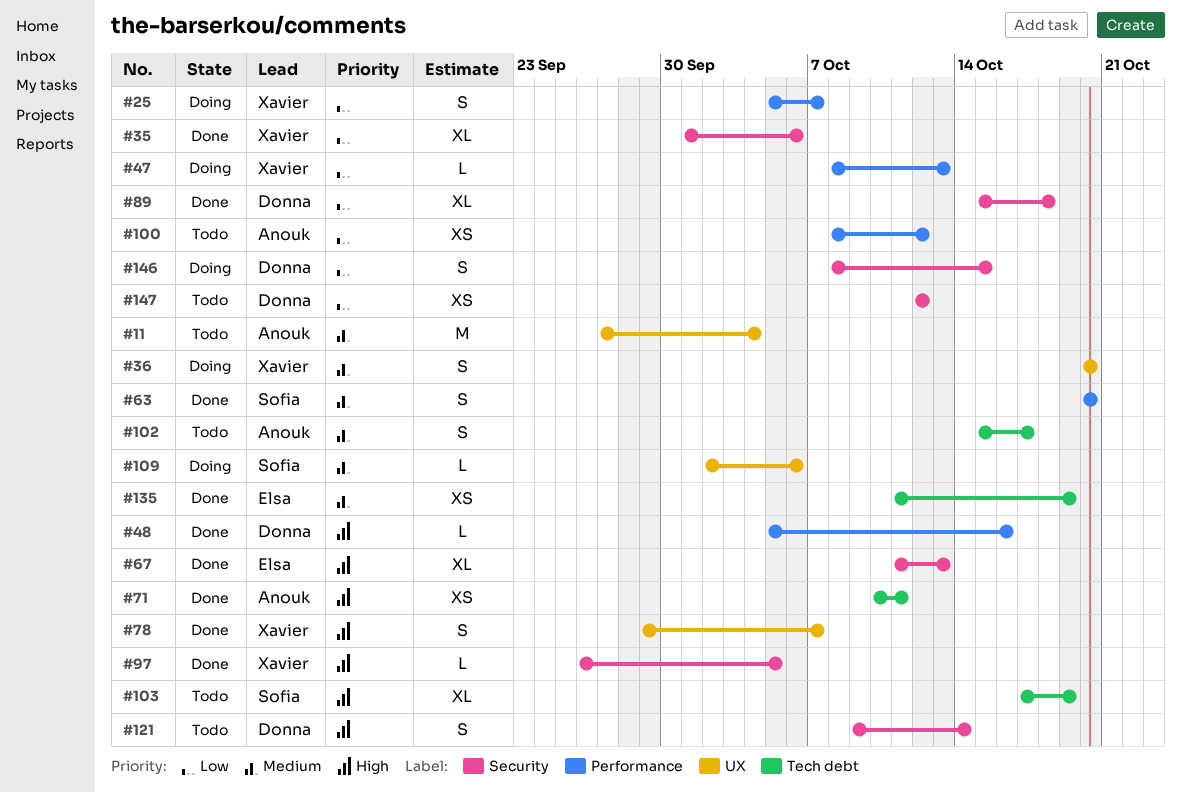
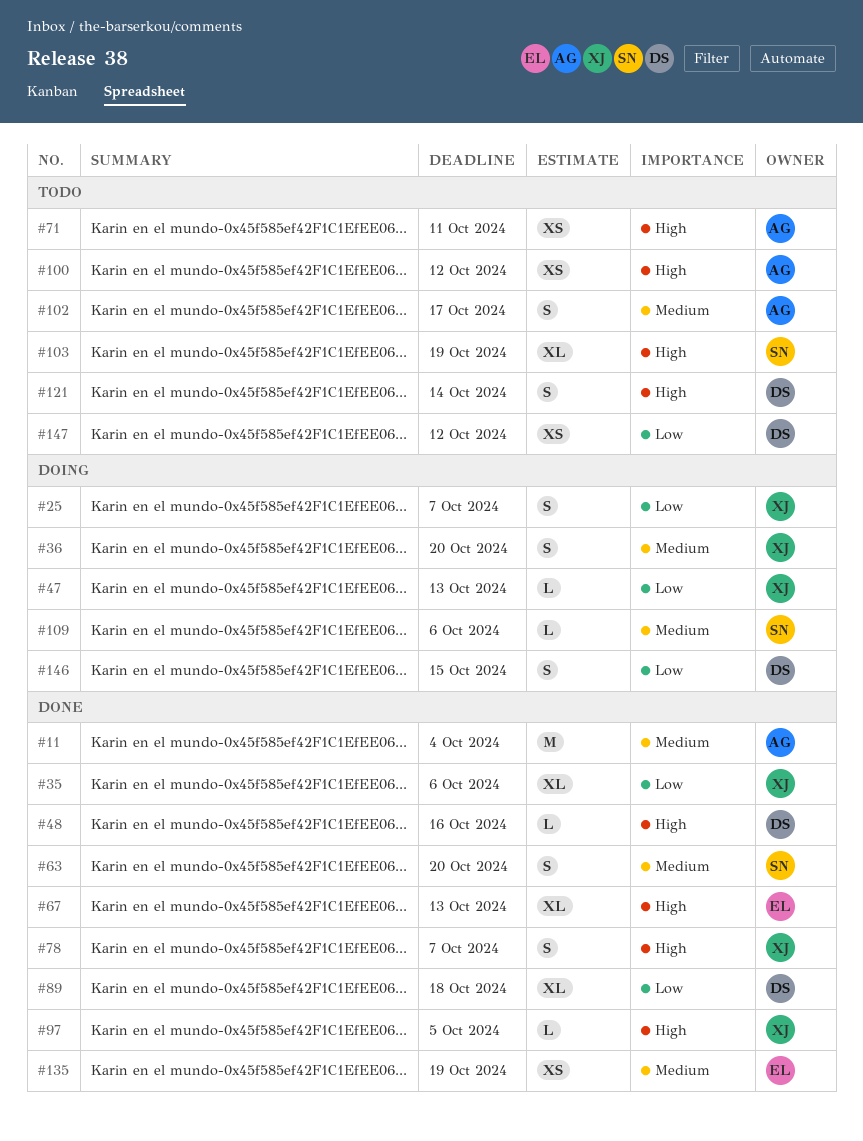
#11, status: Todo -> Done
#71, status: Done -> Todo
#100, priority: Low -> High

